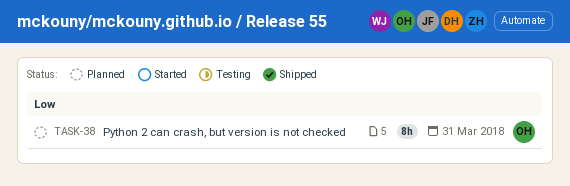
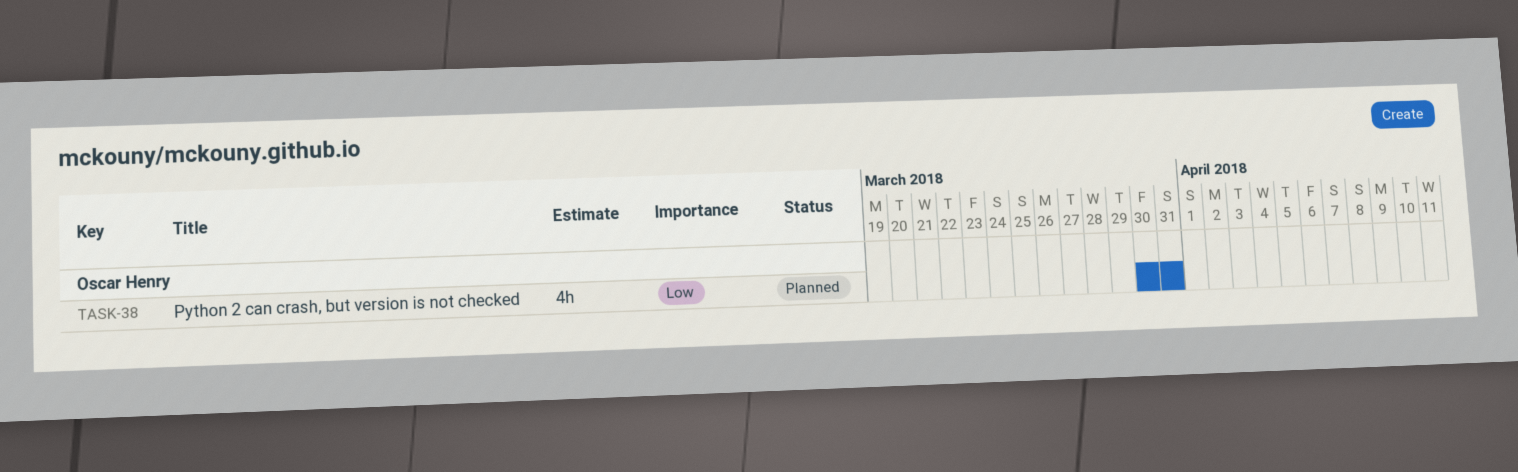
TASK-38, estimate: 8h -> 4h

